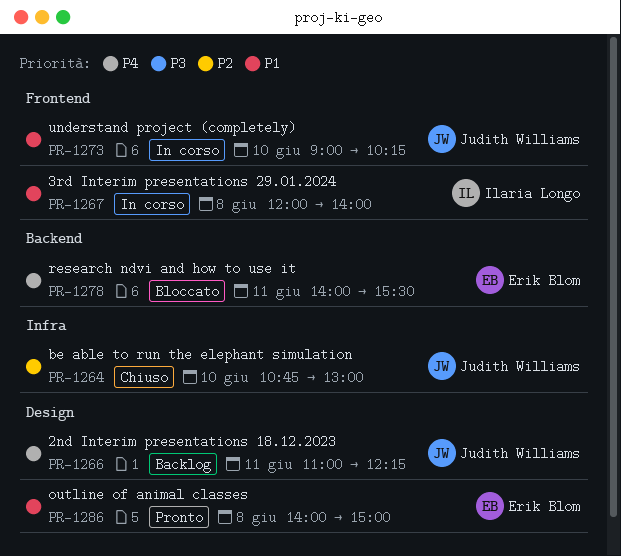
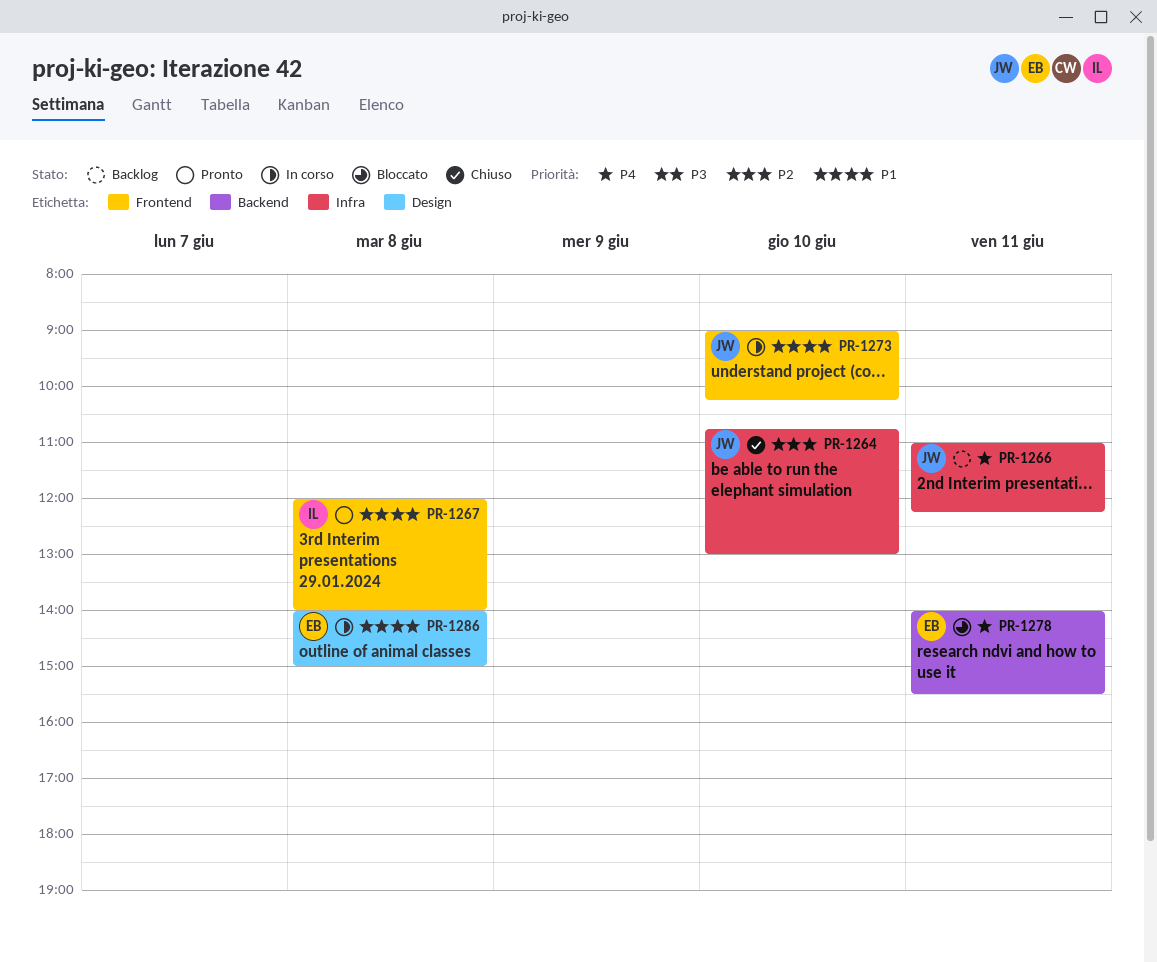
PR-1266, label: Design -> Infra
PR-1267, status: In corso -> Pronto
PR-1286, status: Pronto -> In corso

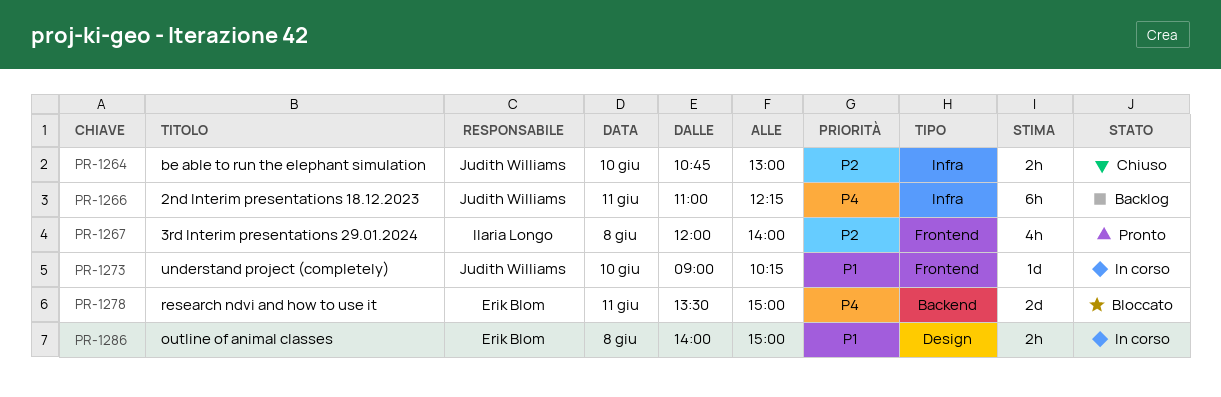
PR-1267, priority: P1 -> P2
PR-1278, begins: 14:00 -> 13:30
PR-1278, ends: 15:30 -> 15:00

